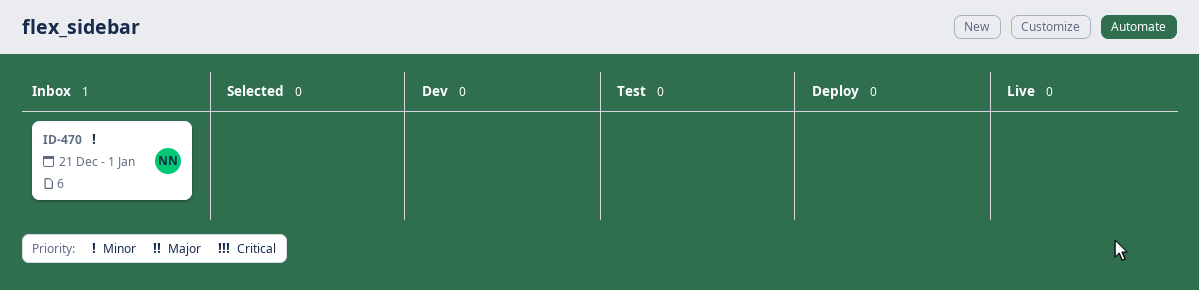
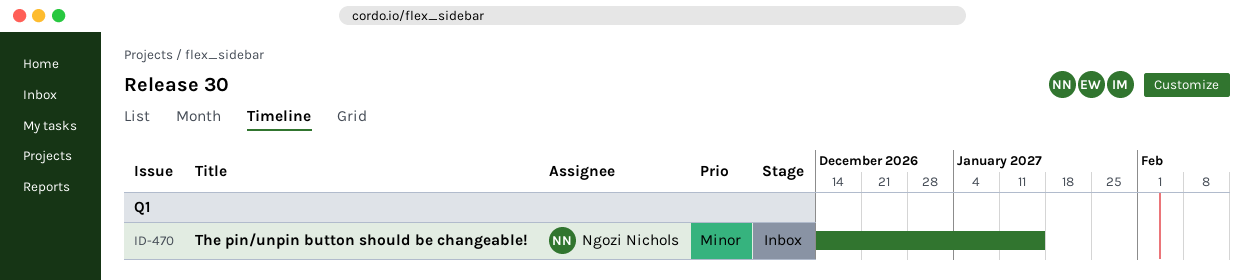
ID-470, start: Dec 21 -> Dec 14
ID-470, due: Jan 1 -> Jan 15

